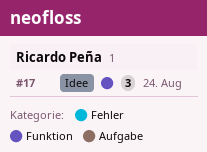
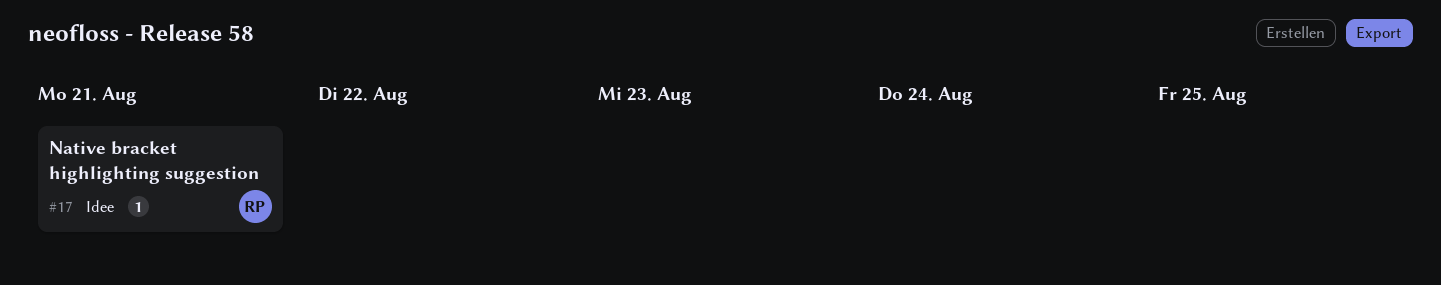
#17, estimate: 3 -> 1
#17, due: Aug 24 -> Aug 21

